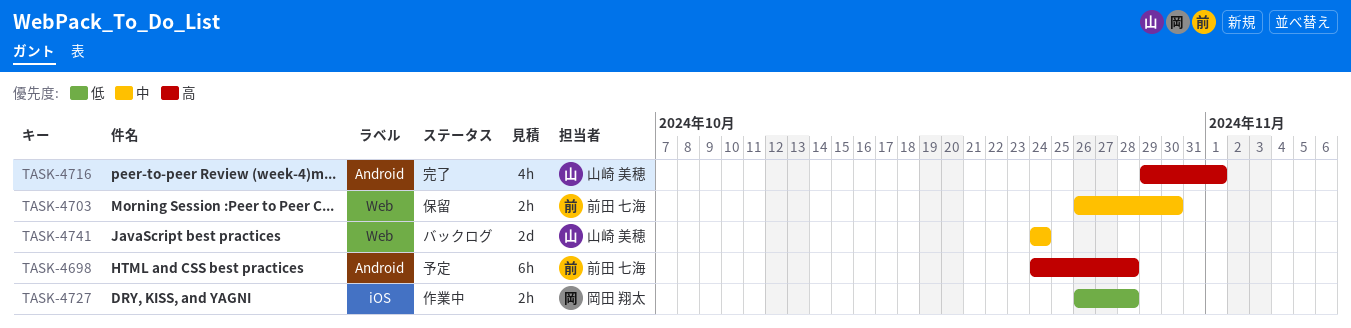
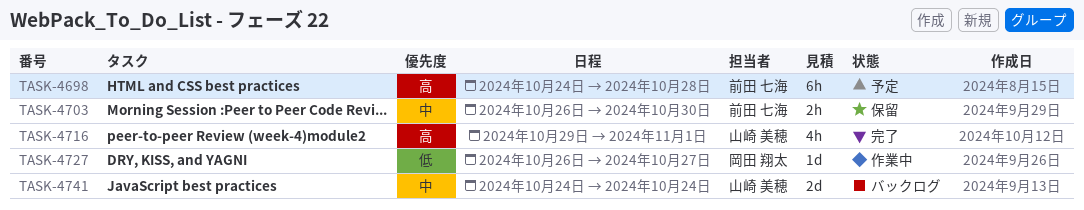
TASK-4727, estimate: 2h -> 1d
TASK-4727, due: Oct 28 -> Oct 27

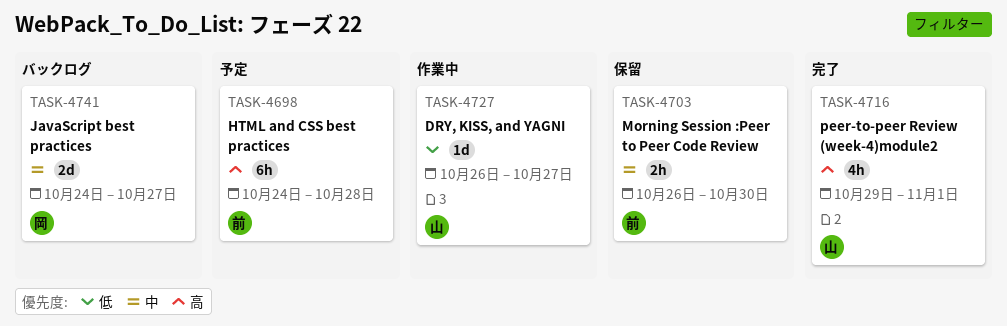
TASK-4727, owner: 岡田 翔太 -> 山崎 美穂
TASK-4741, owner: 山崎 美穂 -> 岡田 翔太
TASK-4741, due: Oct 24 -> Oct 27

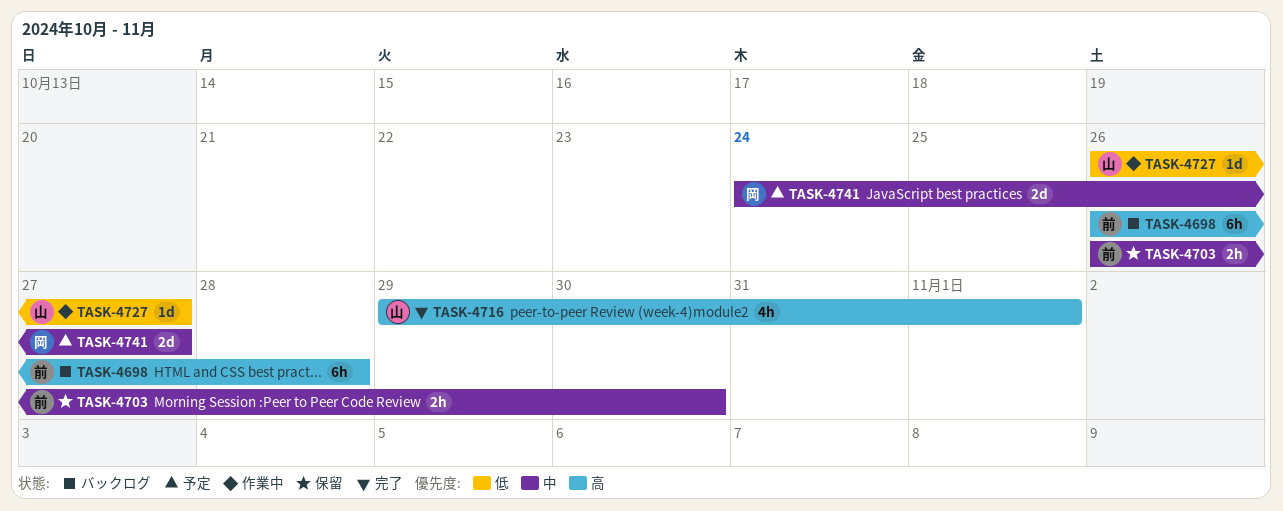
TASK-4698, status: 予定 -> バックログ
TASK-4698, start: Oct 24 -> Oct 26
TASK-4741, status: バックログ -> 予定

